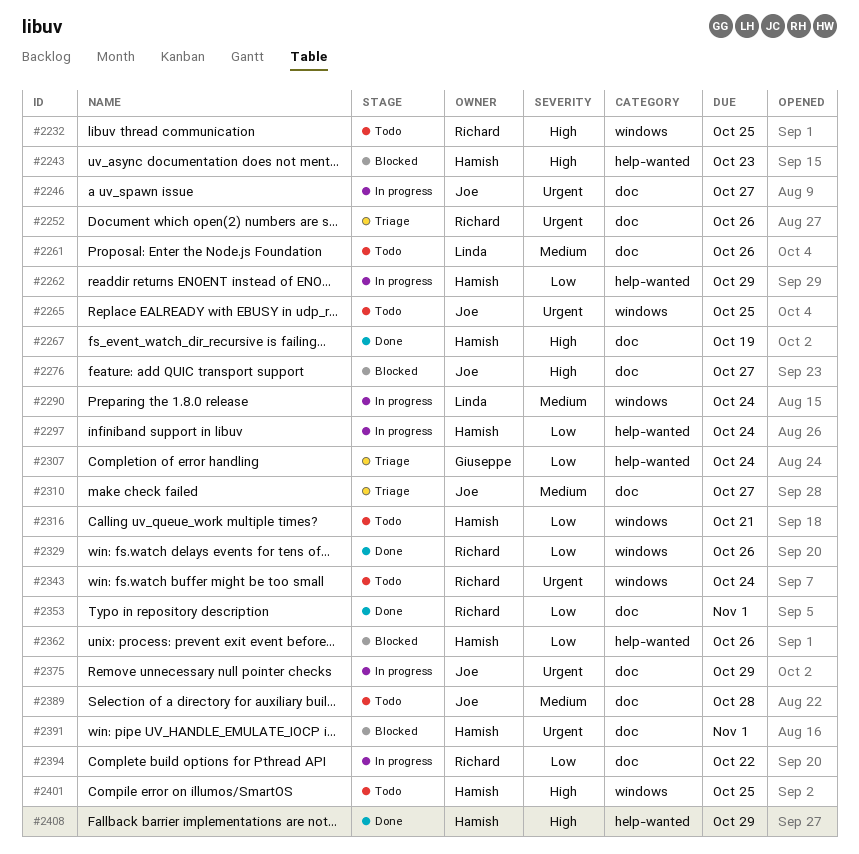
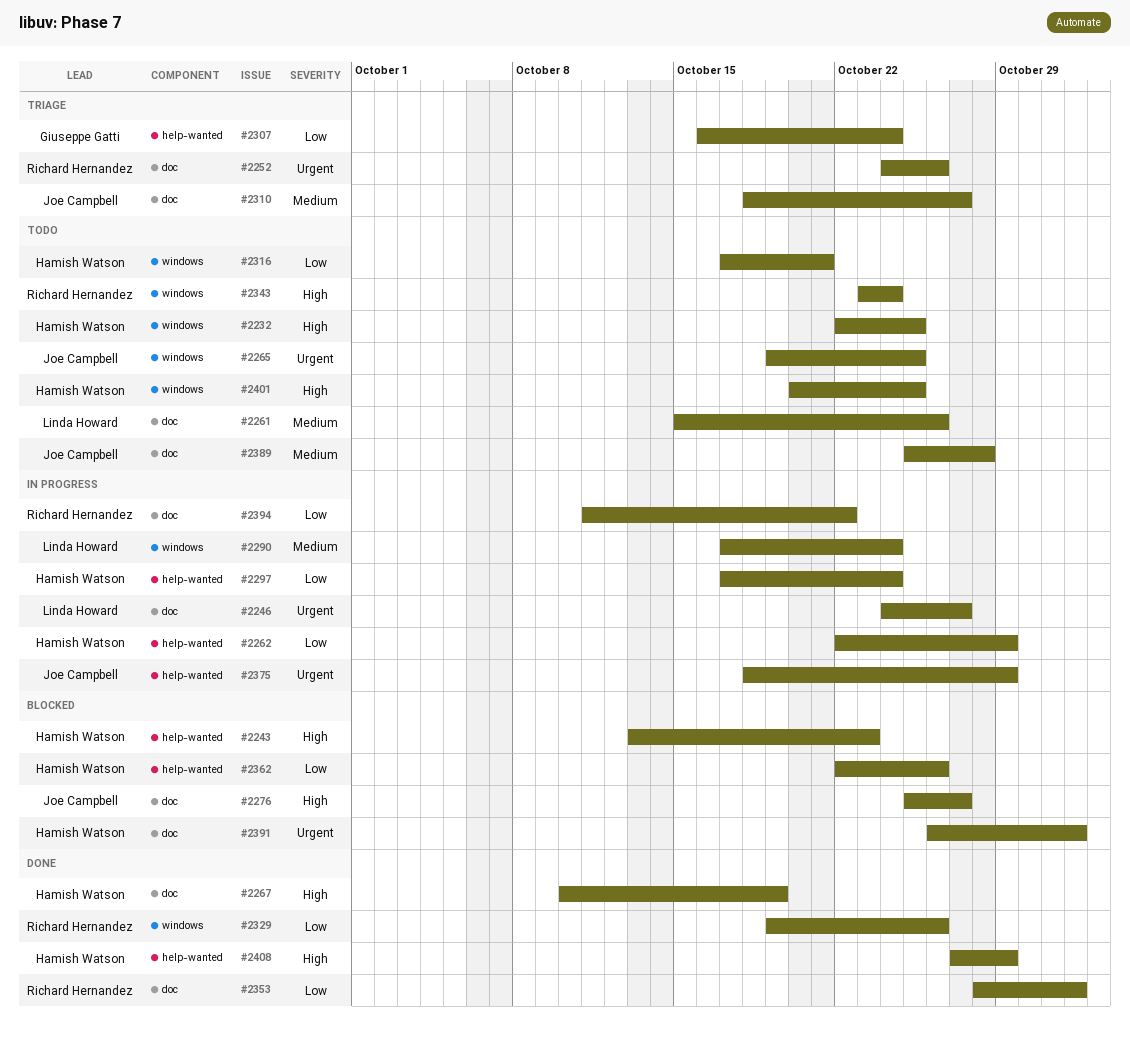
#2232, owner: Richard Hernandez -> Hamish Watson
#2246, owner: Joe Campbell -> Linda Howard
#2343, priority: Urgent -> High
#2375, label: doc -> help-wanted

